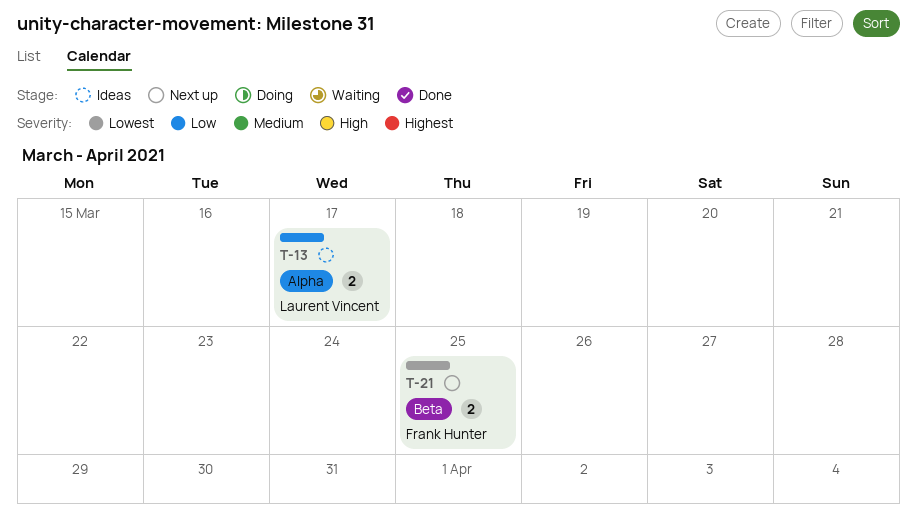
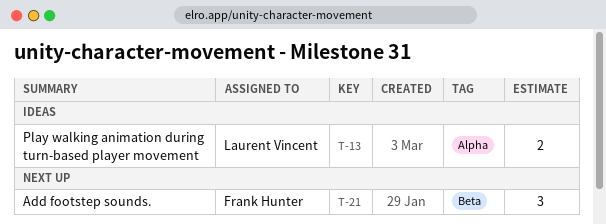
T-21, estimate: 2 -> 3

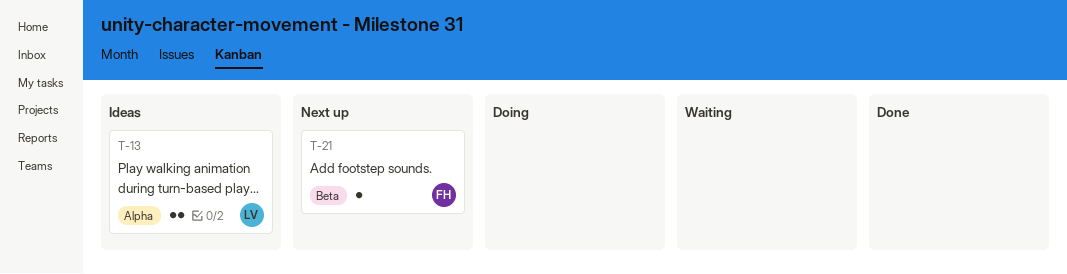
T-21, estimate: 3 -> 1

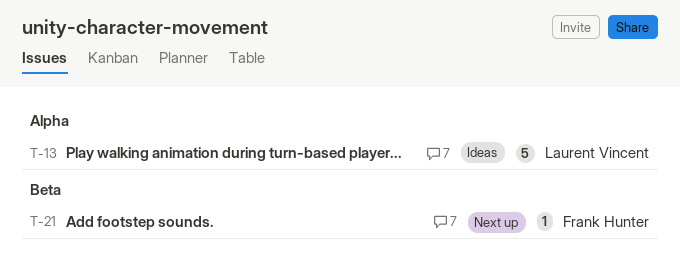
T-13, estimate: 2 -> 5

